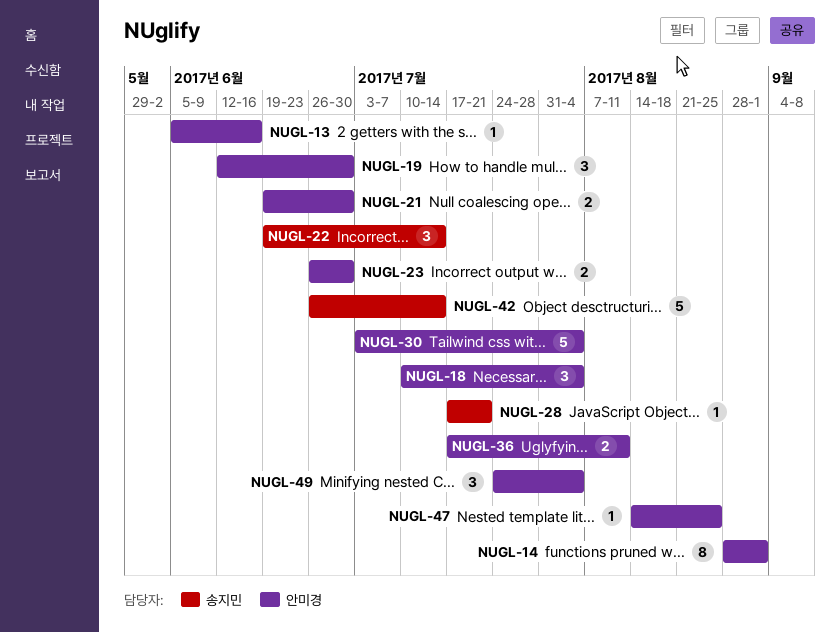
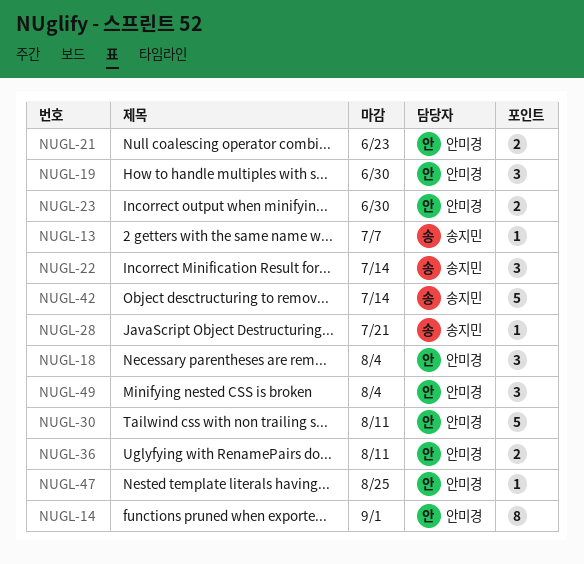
NUGL-13, owner: 안미경 -> 송지민
NUGL-13, due: Jun 16 -> Jul 7
NUGL-21, due: Jun 30 -> Jun 23
NUGL-30, due: Aug 4 -> Aug 11

